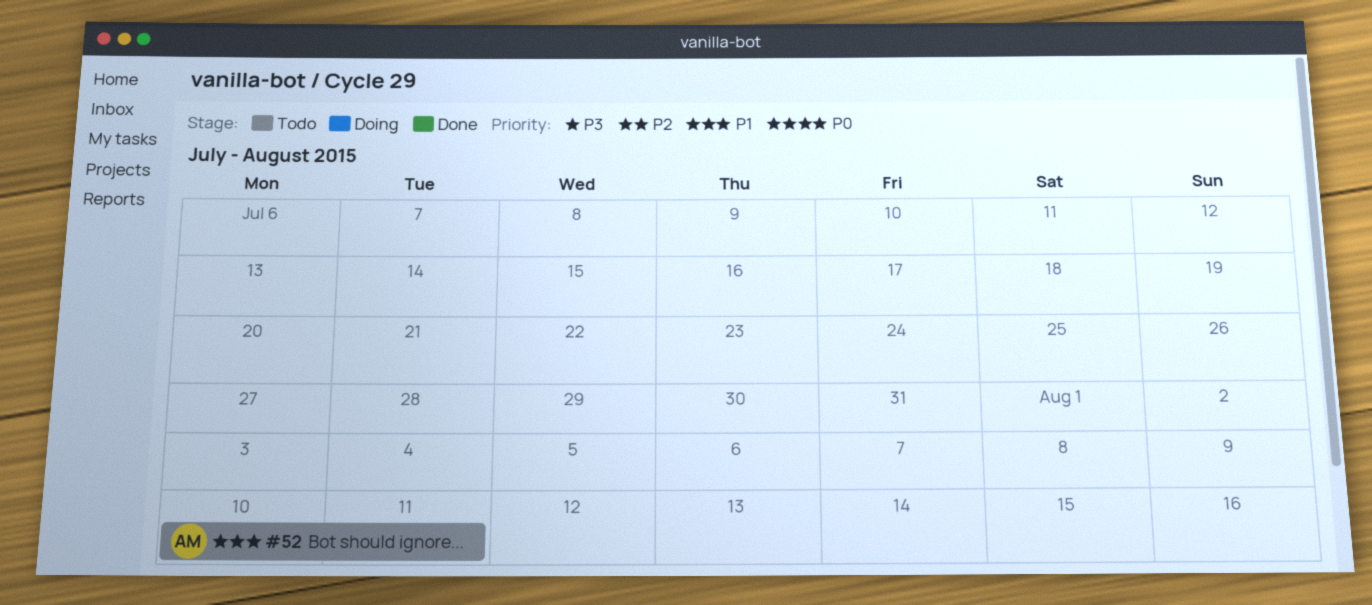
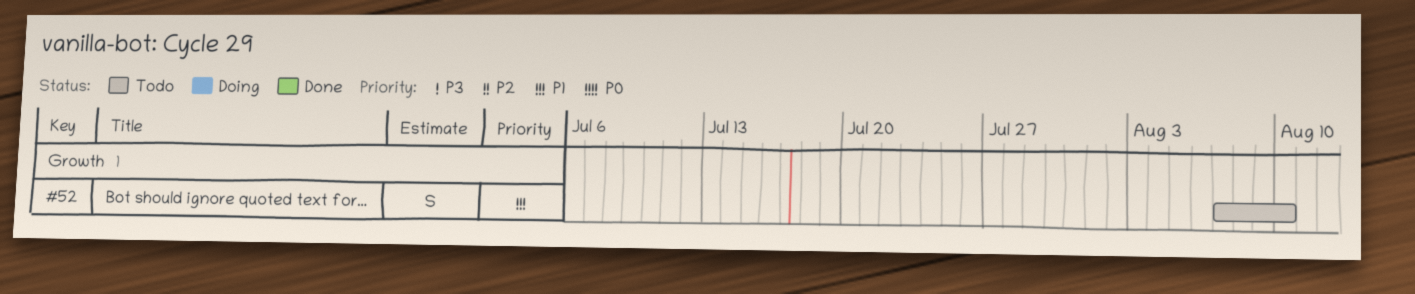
#52, start: Aug 10 -> Aug 7
#52, due: Aug 11 -> Aug 10

